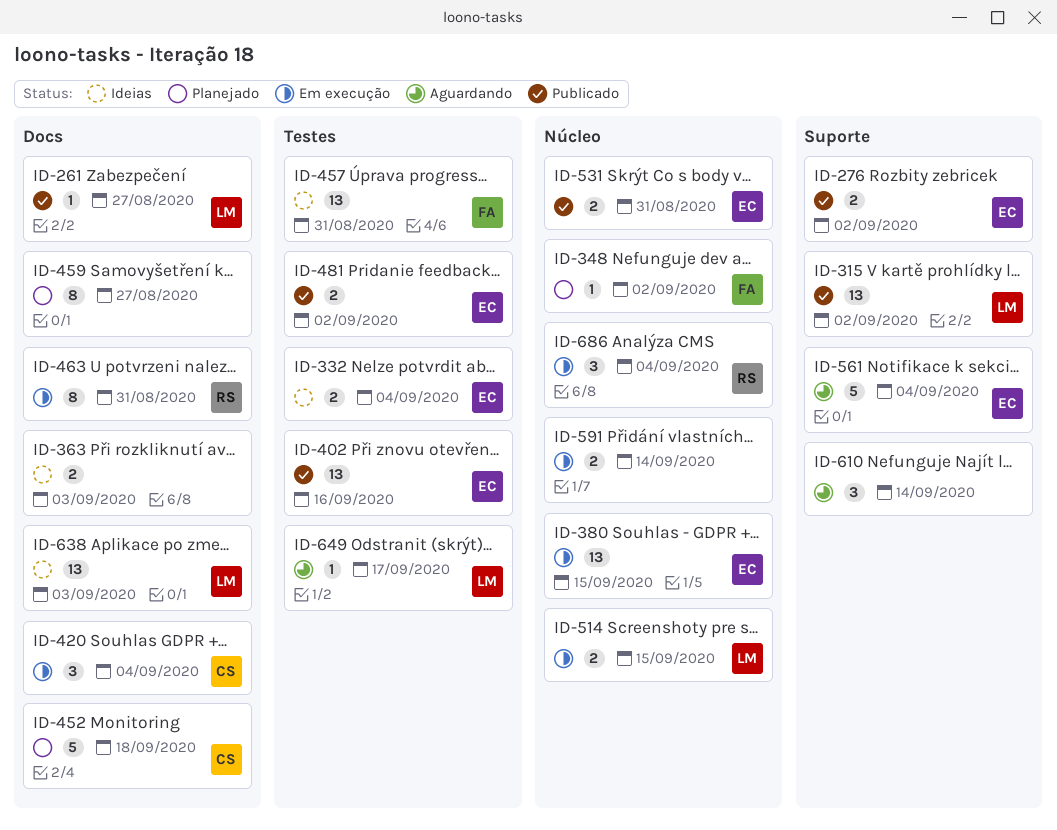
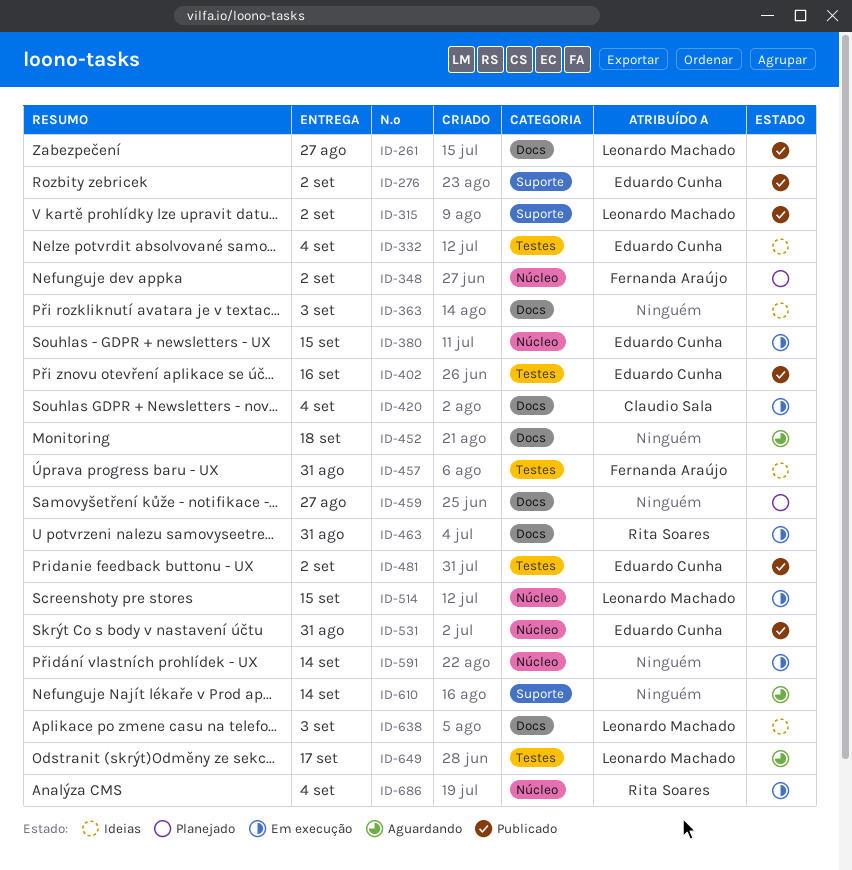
ID-452, status: Planejado -> Aguardando
ID-452, owner: Claudio Sala -> none
ID-561: present -> none

